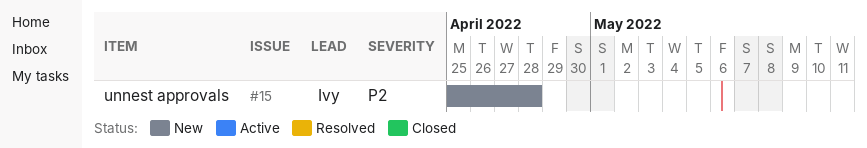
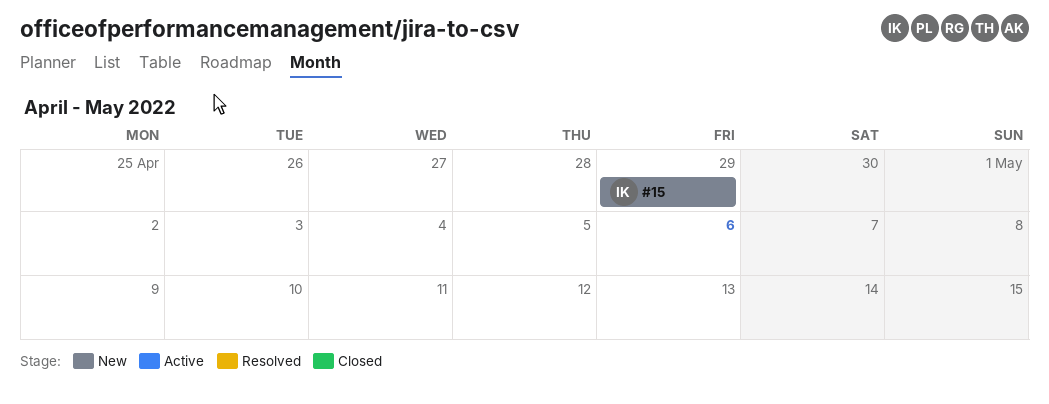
#15, start: Apr 25 -> Apr 29
#15, due: Apr 28 -> Apr 29

